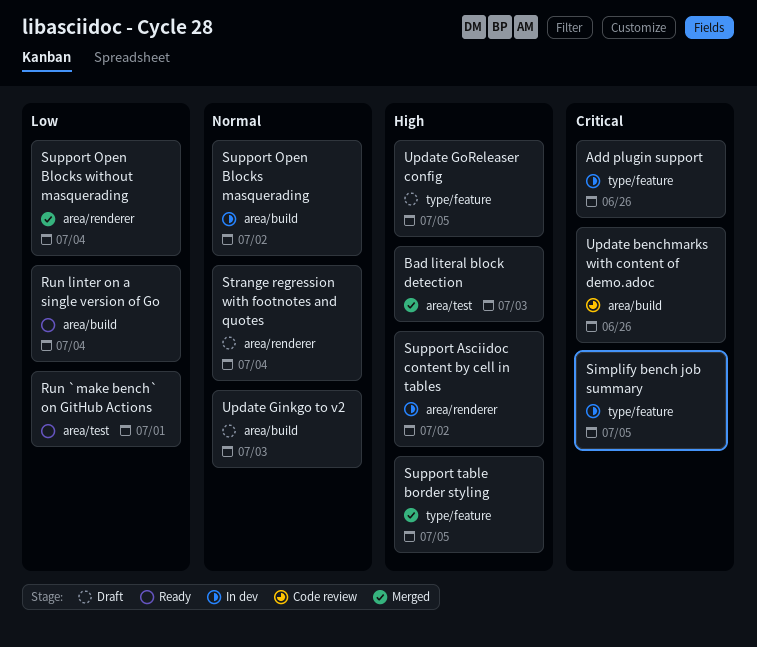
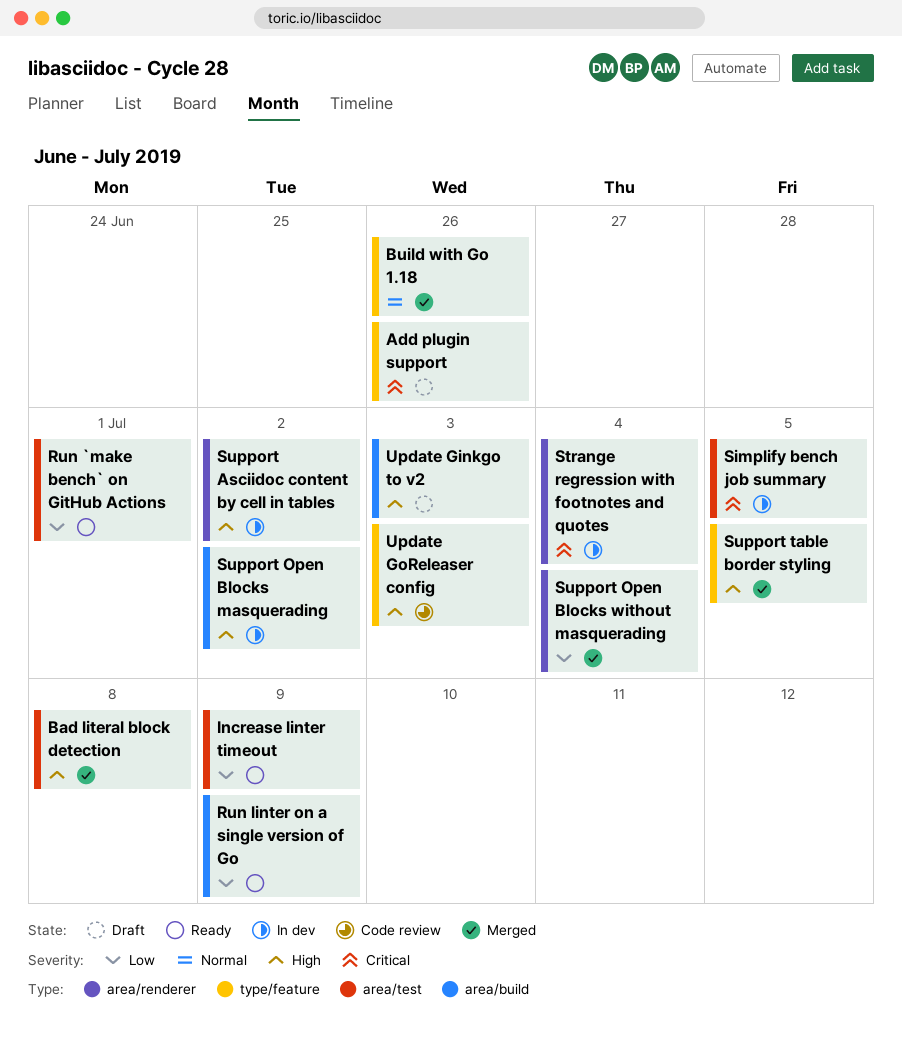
Add plugin support, status: In dev -> Draft
Bad literal block detection, due: Jul 3 -> Jul 8
Build with Go 1.18: none -> present
Increase linter timeout: none -> present
Run linter on a single version of Go, due: Jul 4 -> Jul 9
Simplify bench job summary, label: type/feature -> area/test
Strange regression with footnotes and quotes, status: Draft -> In dev
Strange regression with footnotes and quotes, priority: Normal -> Critical
Support Open Blocks masquerading, priority: Normal -> High
Update benchmarks with content of demo.adoc: present -> none
Update Ginkgo to v2, priority: Normal -> High
Update GoReleaser config, status: Draft -> Code review
Update GoReleaser config, due: Jul 5 -> Jul 3

